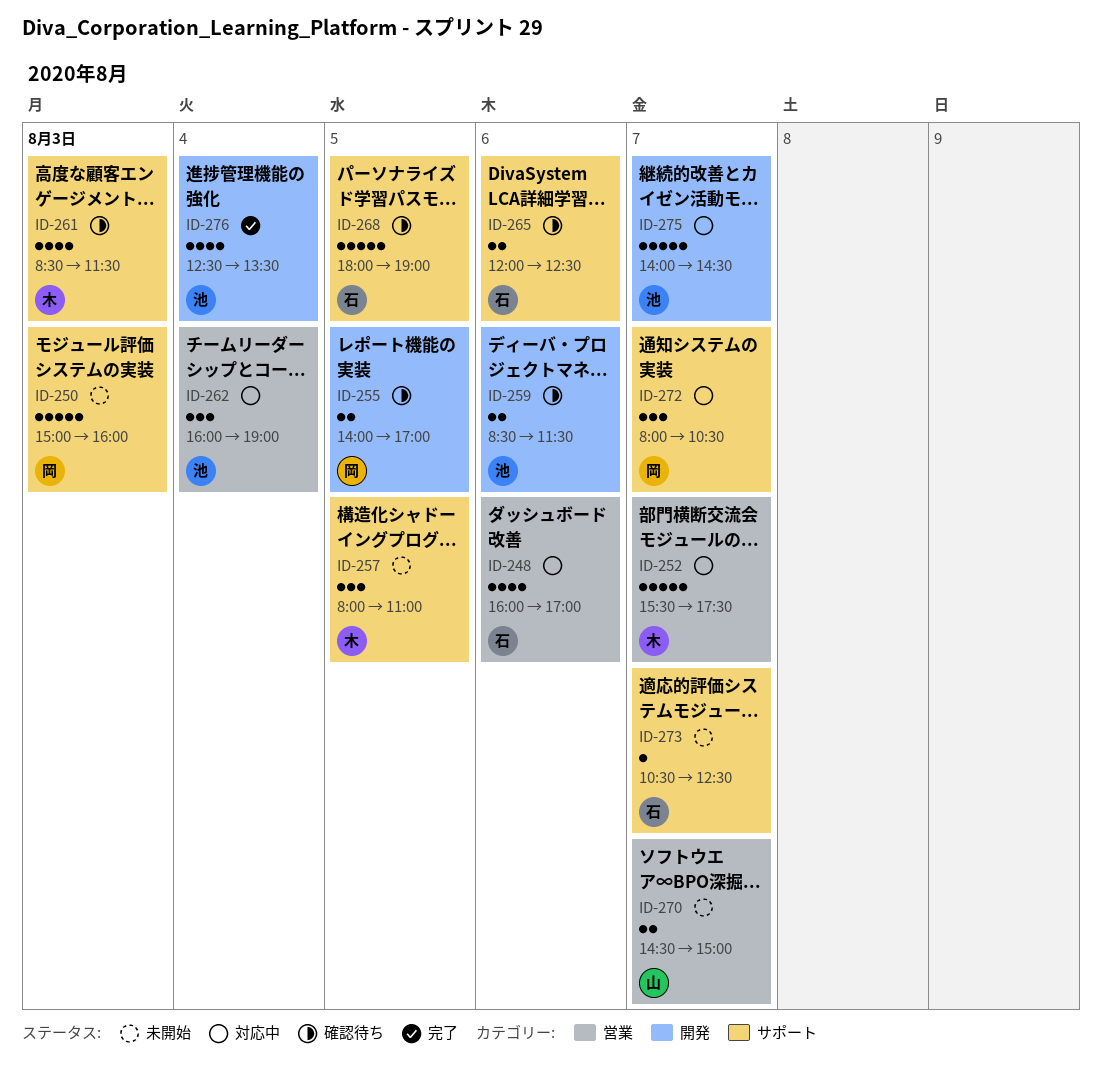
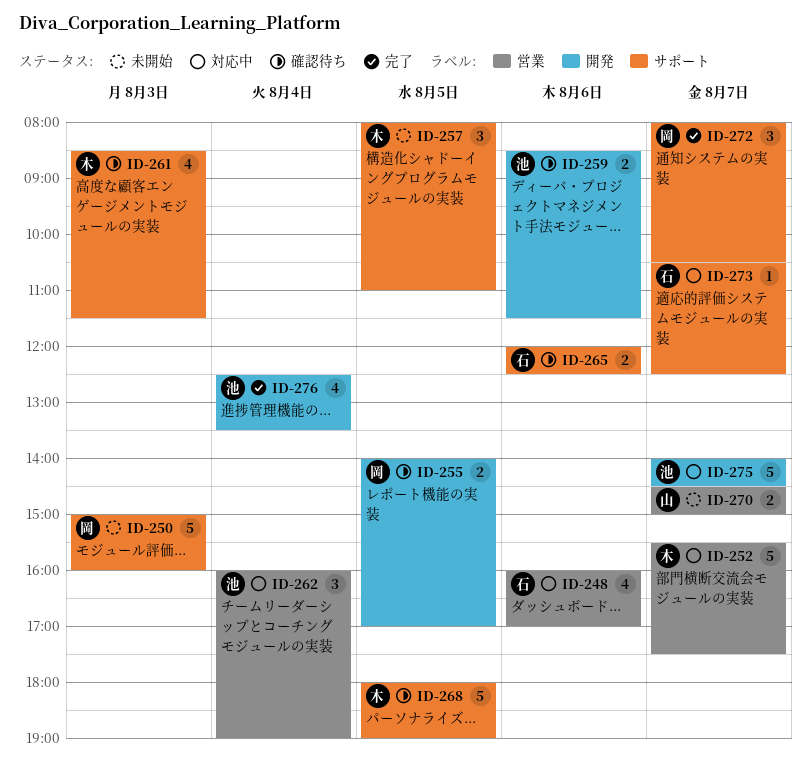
ID-268, owner: 石 -> 木
ID-272, status: 対応中 -> 完了
ID-273, status: 未開始 -> 対応中

